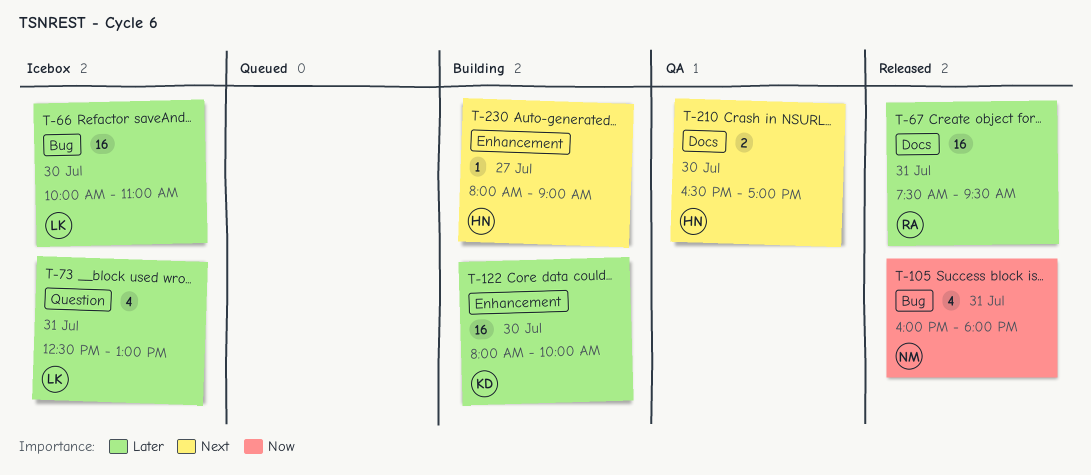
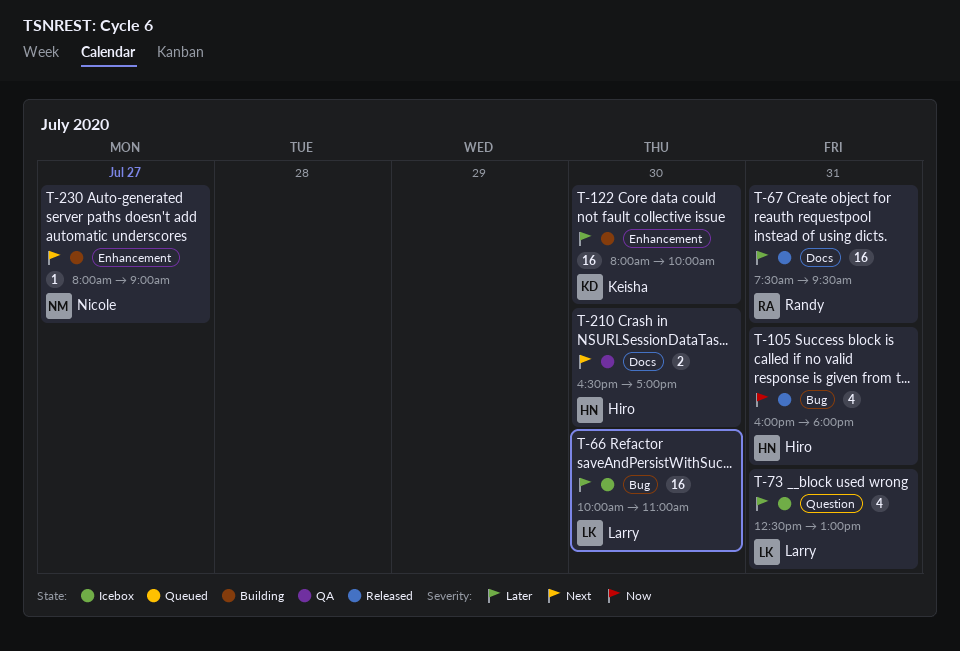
T-105, owner: Nicole -> Hiro
T-230, owner: Hiro -> Nicole

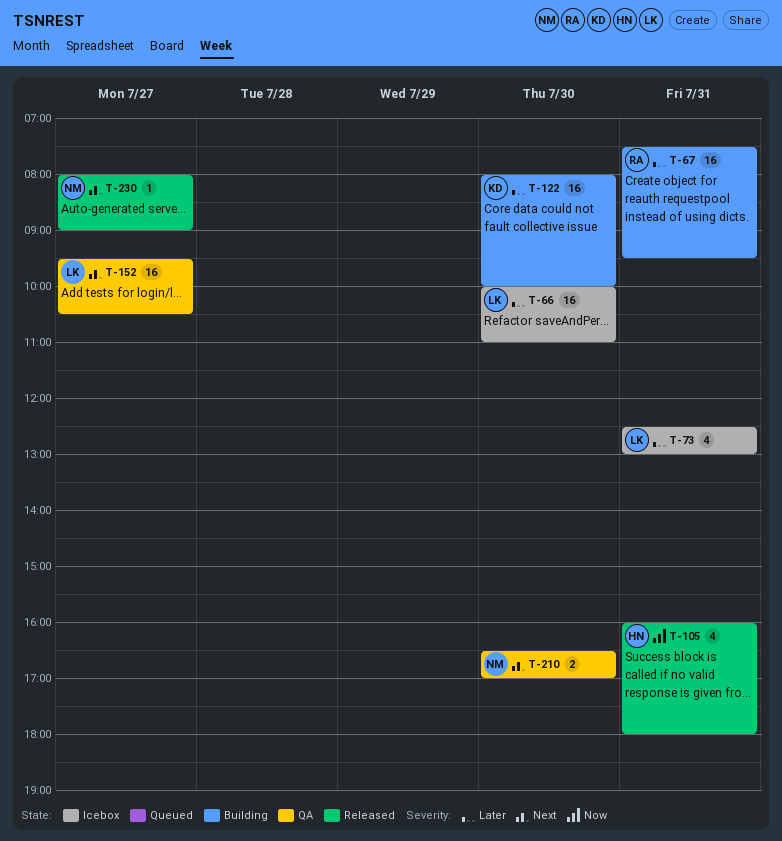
T-67, status: Released -> Building
T-152: none -> present
T-210, owner: Hiro -> Nicole
T-230, status: Building -> Released

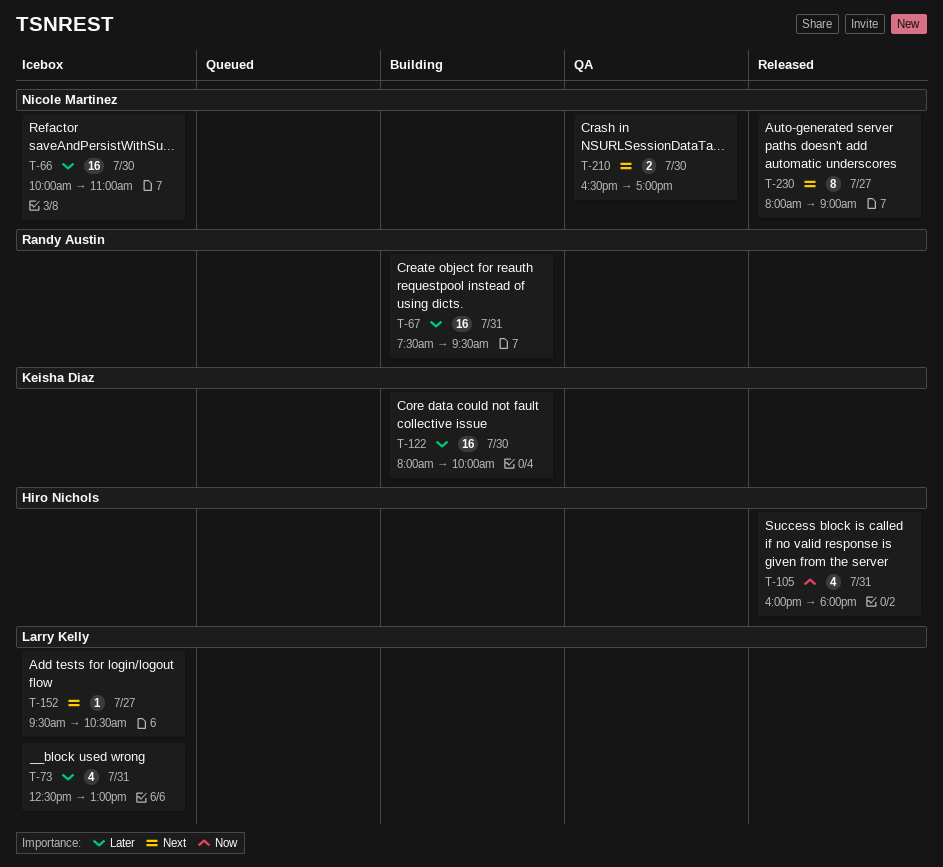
T-66, owner: Larry Kelly -> Nicole Martinez
T-152, status: QA -> Icebox
T-152, estimate: 16 -> 1
T-230, estimate: 1 -> 8

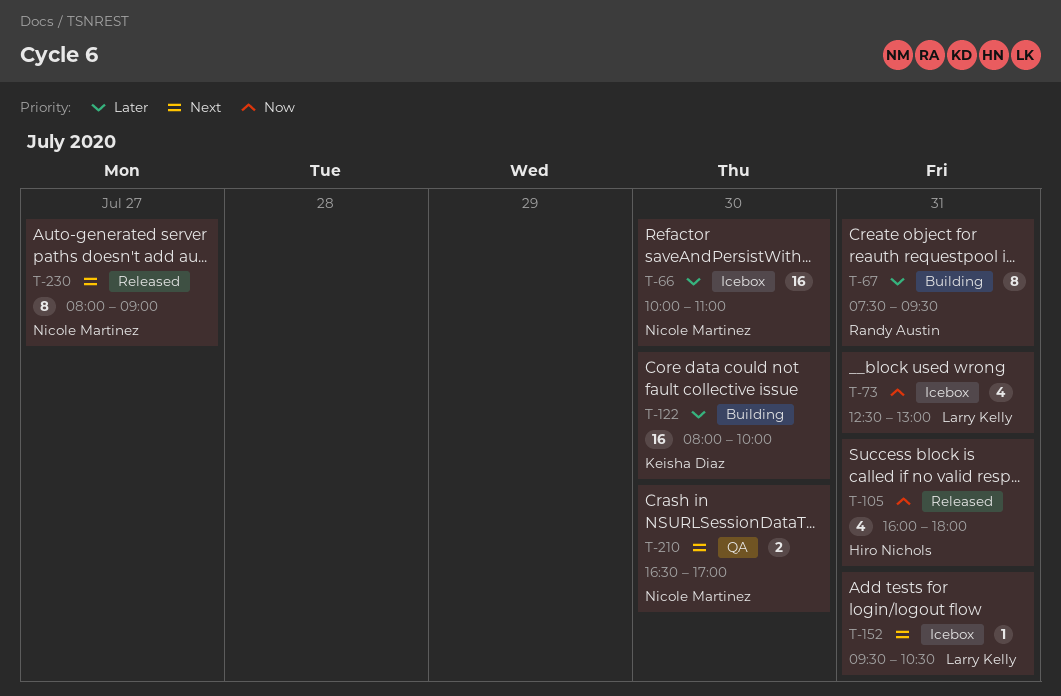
T-67, estimate: 16 -> 8
T-73, priority: Later -> Now
T-152, day: Jul 27 -> Jul 31

